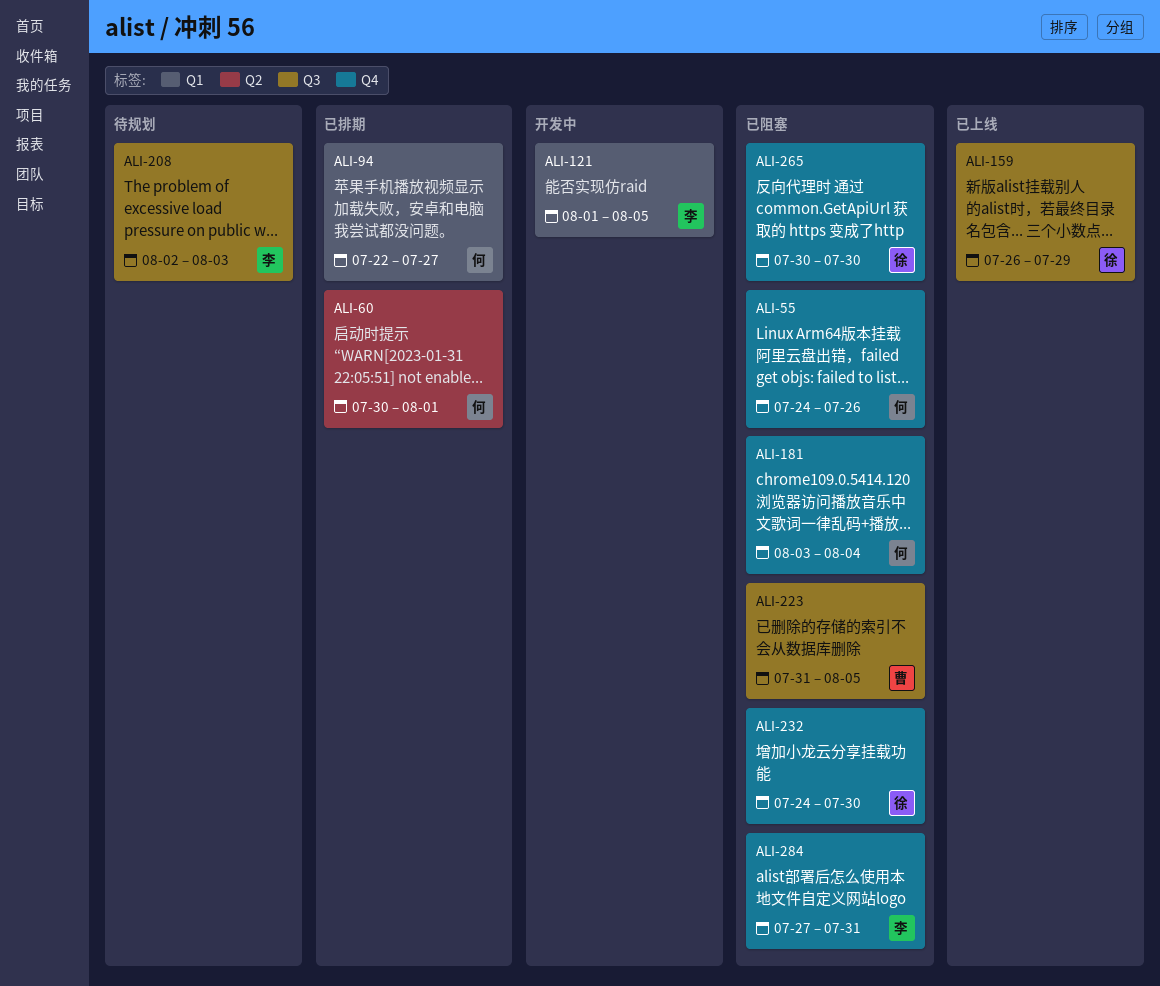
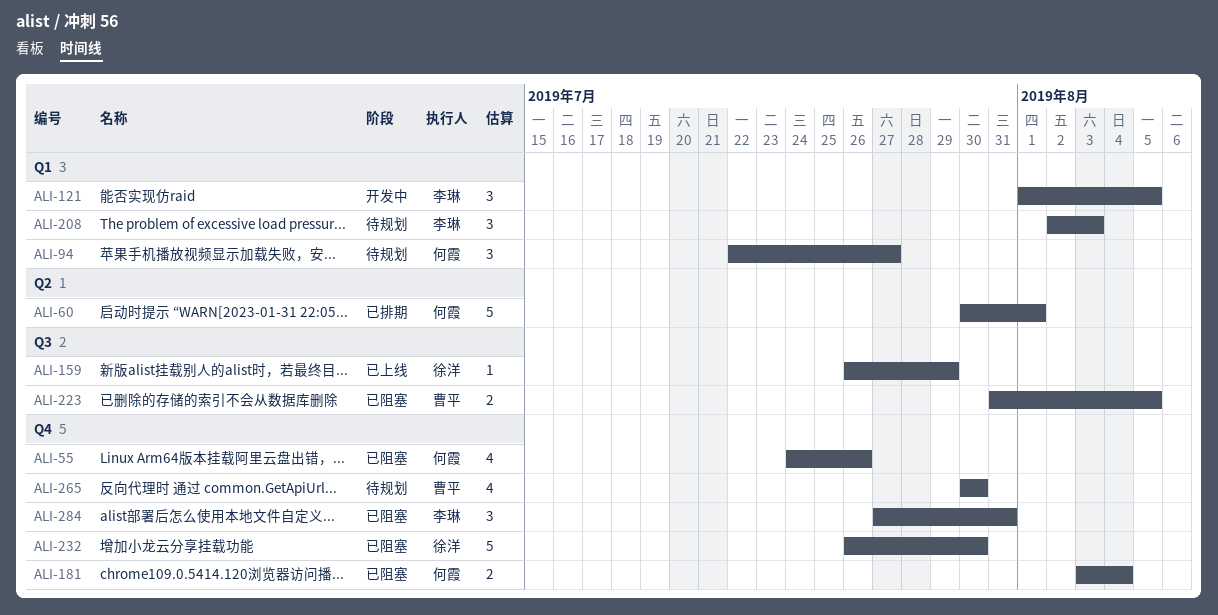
ALI-94, status: 已排期 -> 待规划
ALI-208, label: Q3 -> Q1
ALI-232, start: Jul 24 -> Jul 26
ALI-265, status: 已阻塞 -> 待规划
ALI-265, owner: 徐洋 -> 曹平

